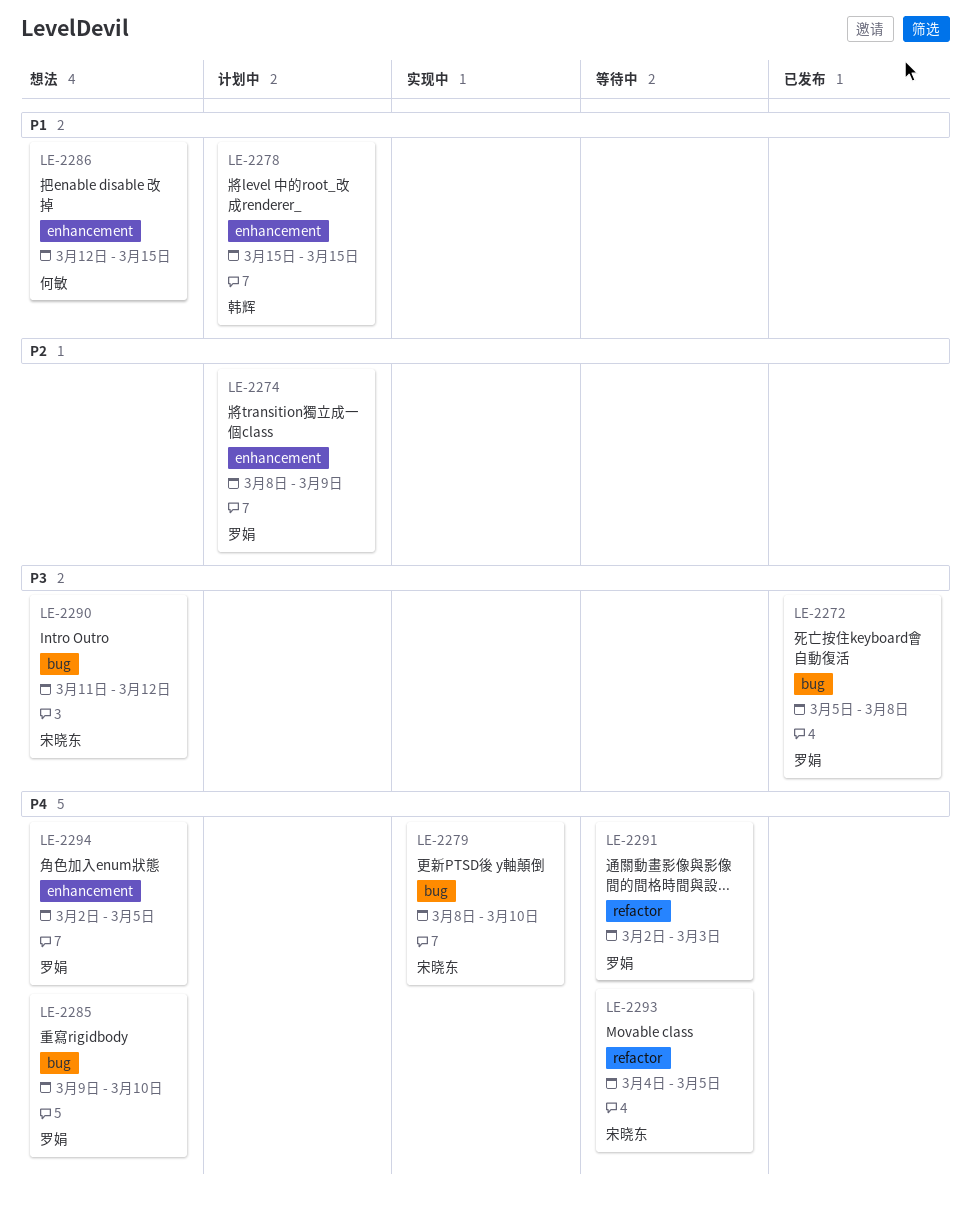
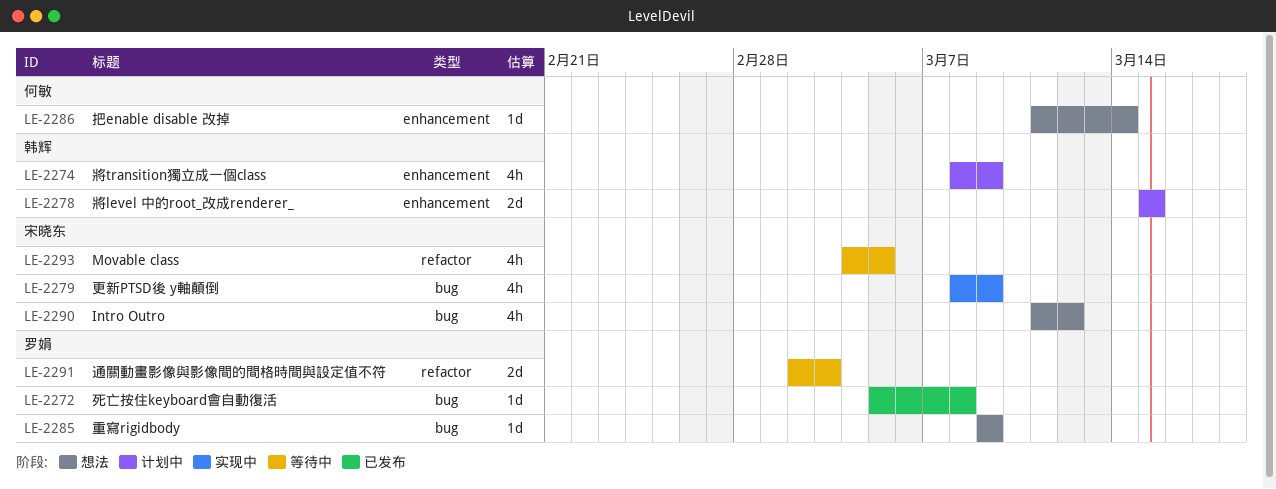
LE-2274, owner: 罗娟 -> 韩辉
LE-2279, due: Mar 10 -> Mar 9
LE-2285, due: Mar 10 -> Mar 9
LE-2286, start: Mar 12 -> Mar 11
LE-2286, due: Mar 15 -> Mar 14
LE-2294: present -> none

